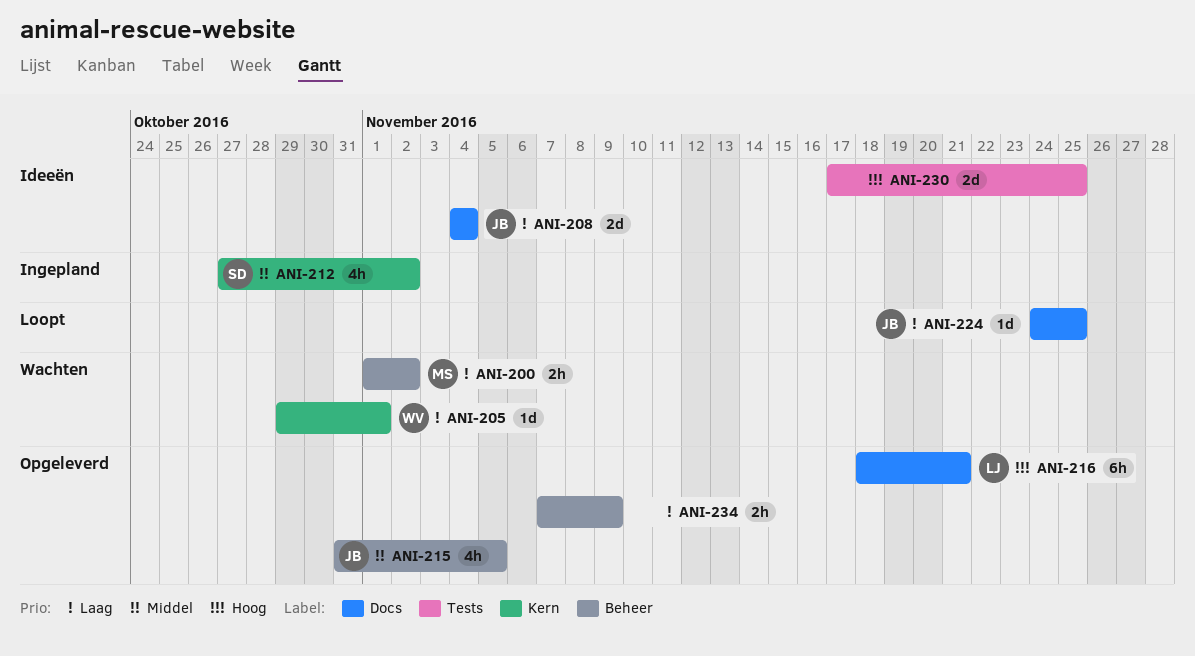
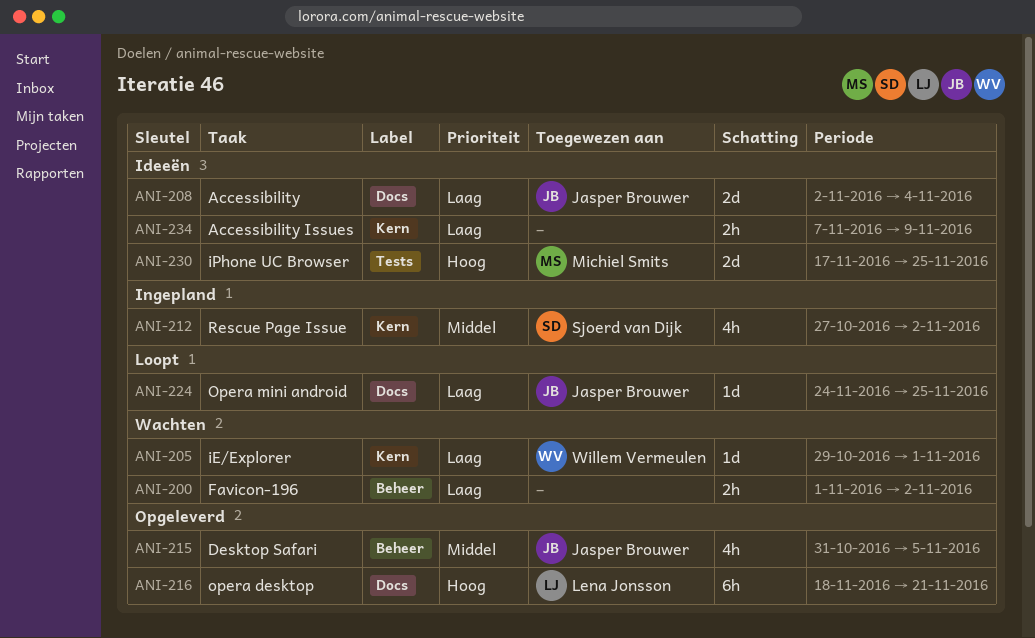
ANI-200, owner: Michiel Smits -> none
ANI-208, start: Nov 4 -> Nov 2
ANI-230, owner: none -> Michiel Smits
ANI-234, status: Opgeleverd -> Ideeën
ANI-234, label: Beheer -> Kern

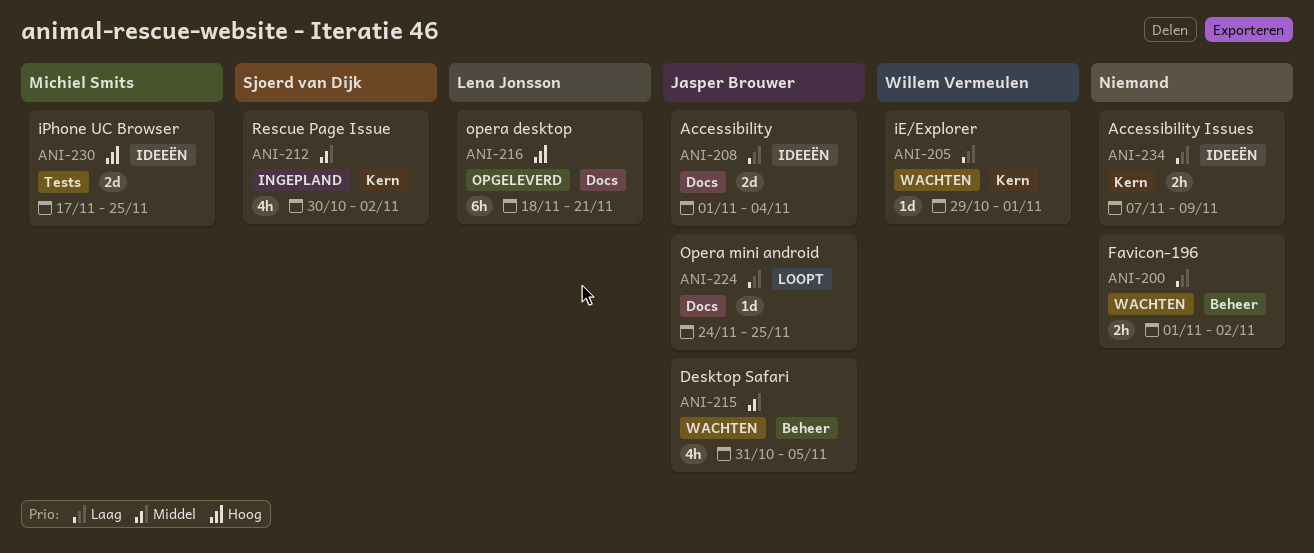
ANI-208, start: Nov 2 -> Nov 1
ANI-212, start: Oct 27 -> Oct 30
ANI-215, status: Opgeleverd -> Wachten

